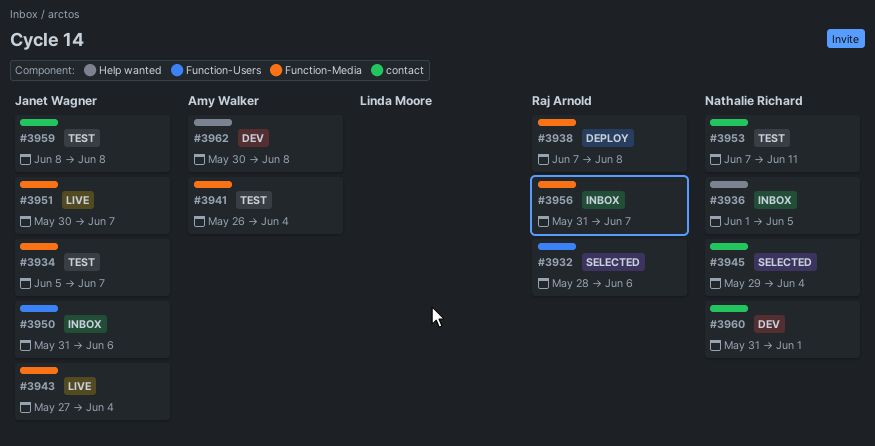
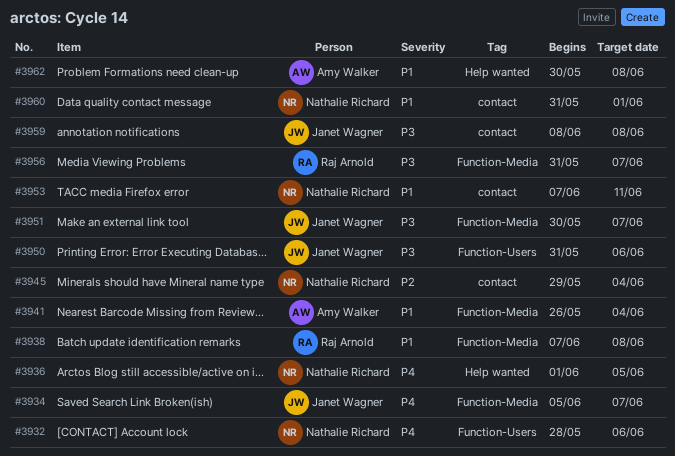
#3932, owner: Raj Arnold -> Nathalie Richard
#3943: present -> none

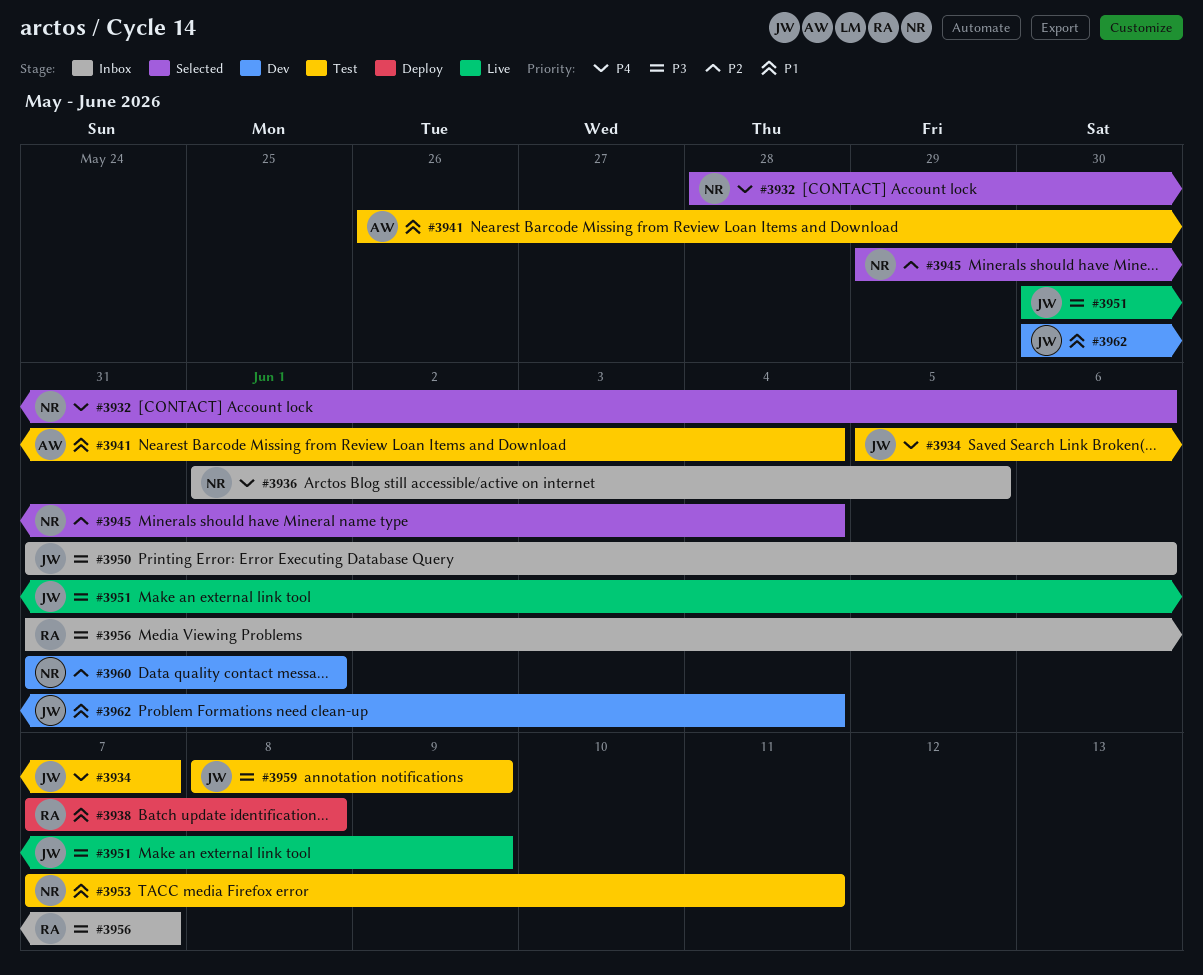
#3951, due: Jun 7 -> Jun 9
#3959, due: Jun 8 -> Jun 9
#3960, priority: P1 -> P2
#3962, owner: Amy Walker -> Janet Wagner
#3962, due: Jun 8 -> Jun 4

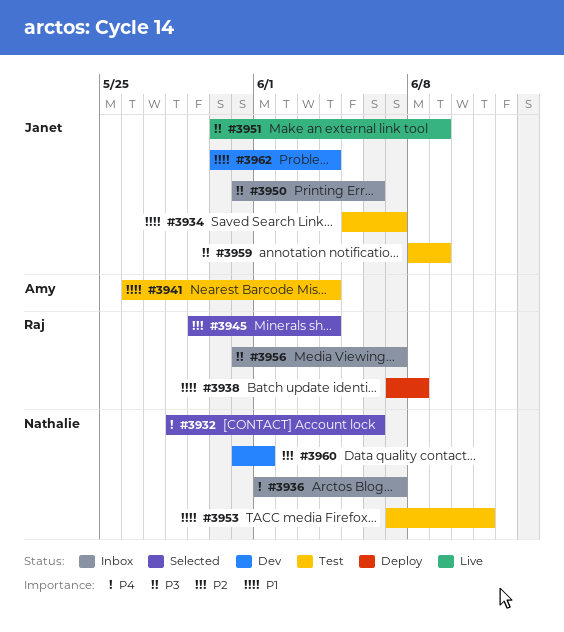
#3934, priority: P4 -> P1
#3936, due: Jun 5 -> Jun 7
#3945, owner: Nathalie -> Raj

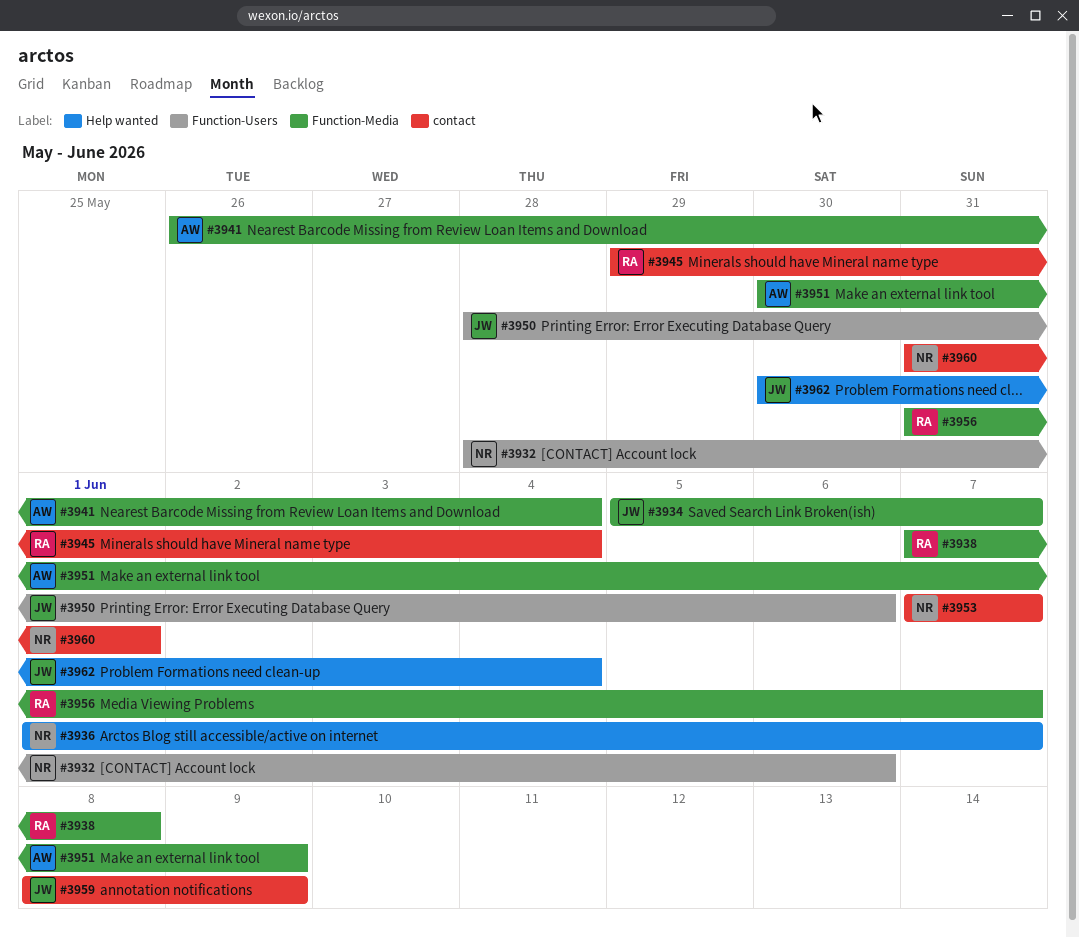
#3950, start: May 31 -> May 28
#3951, owner: Janet -> Amy
#3953, due: Jun 11 -> Jun 7

